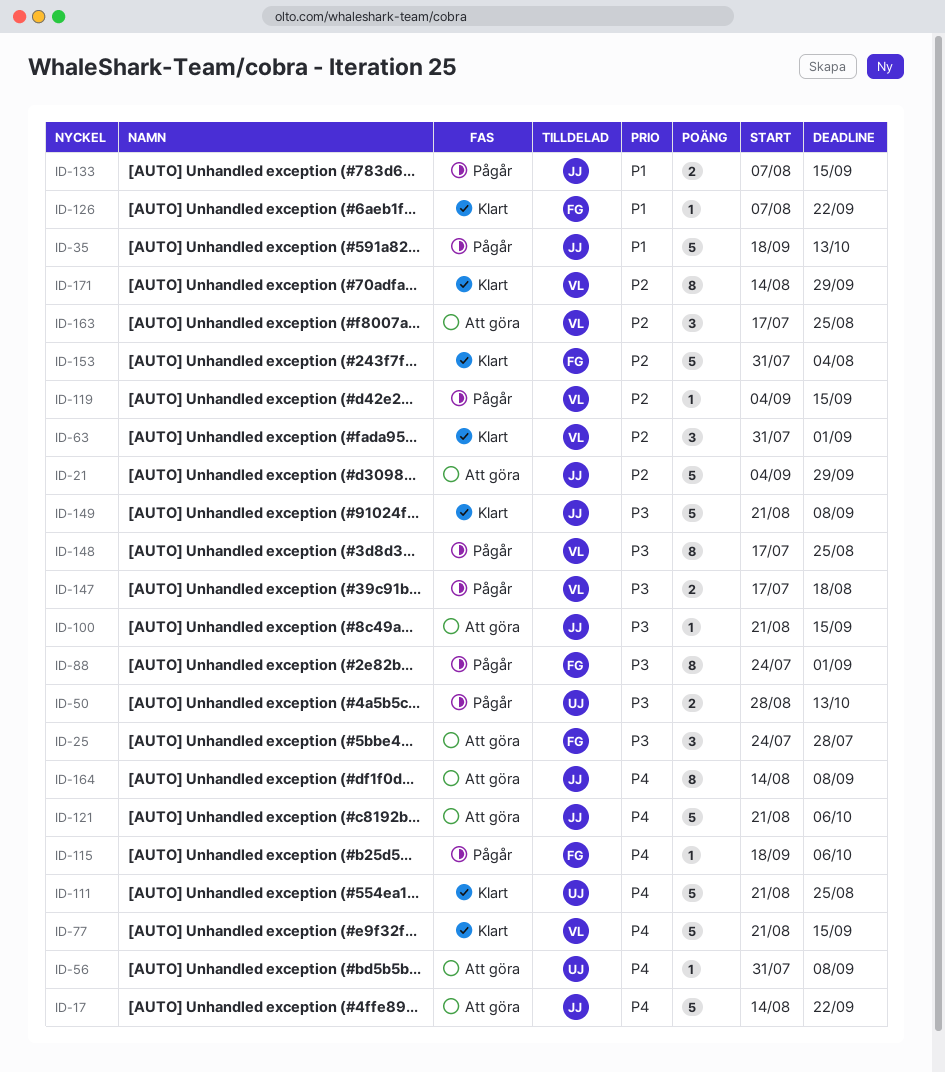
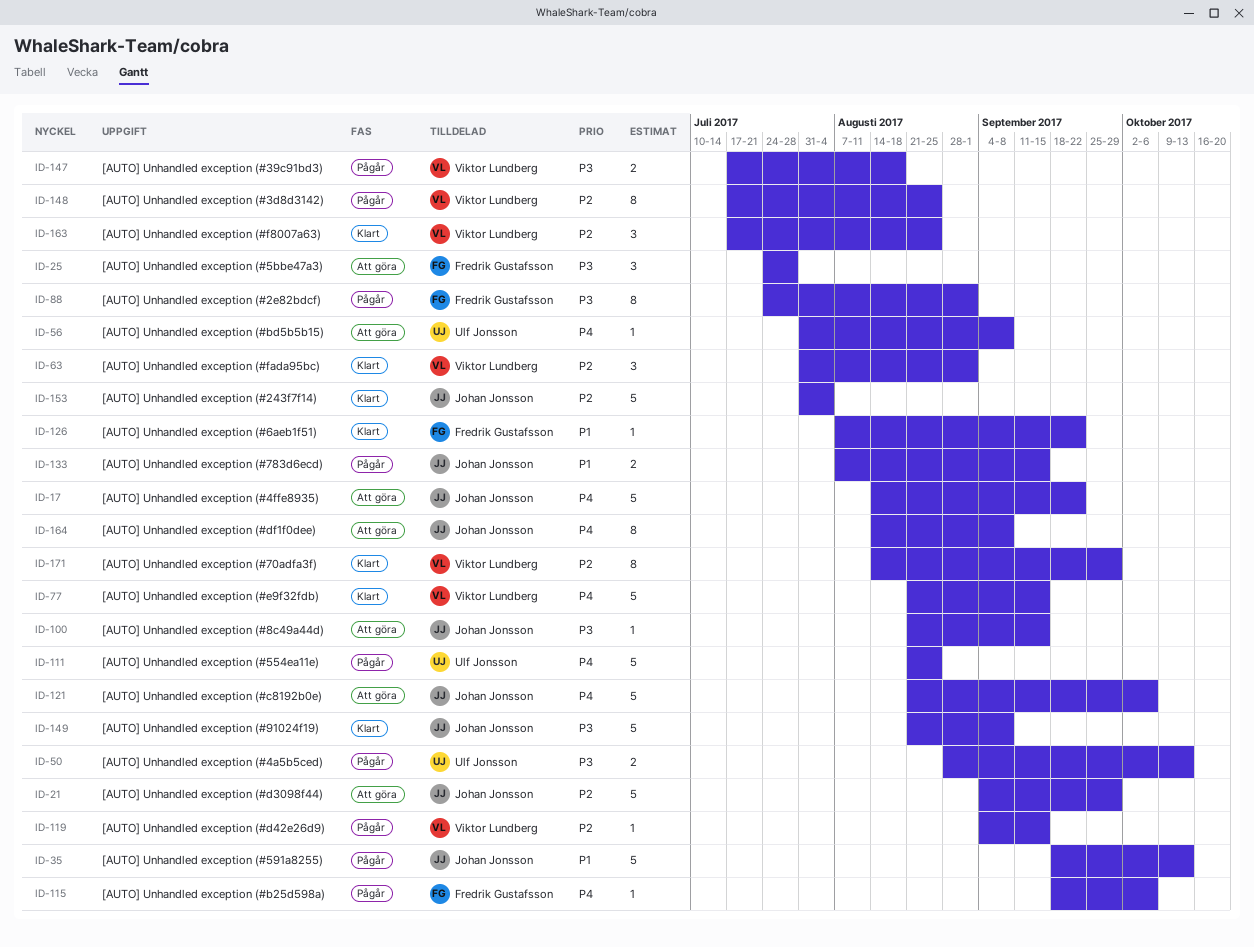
ID-111, status: Klart -> Pågår
ID-148, priority: P3 -> P2
ID-153, owner: Fredrik Gustafsson -> Johan Jonsson
ID-163, status: Att göra -> Klart

